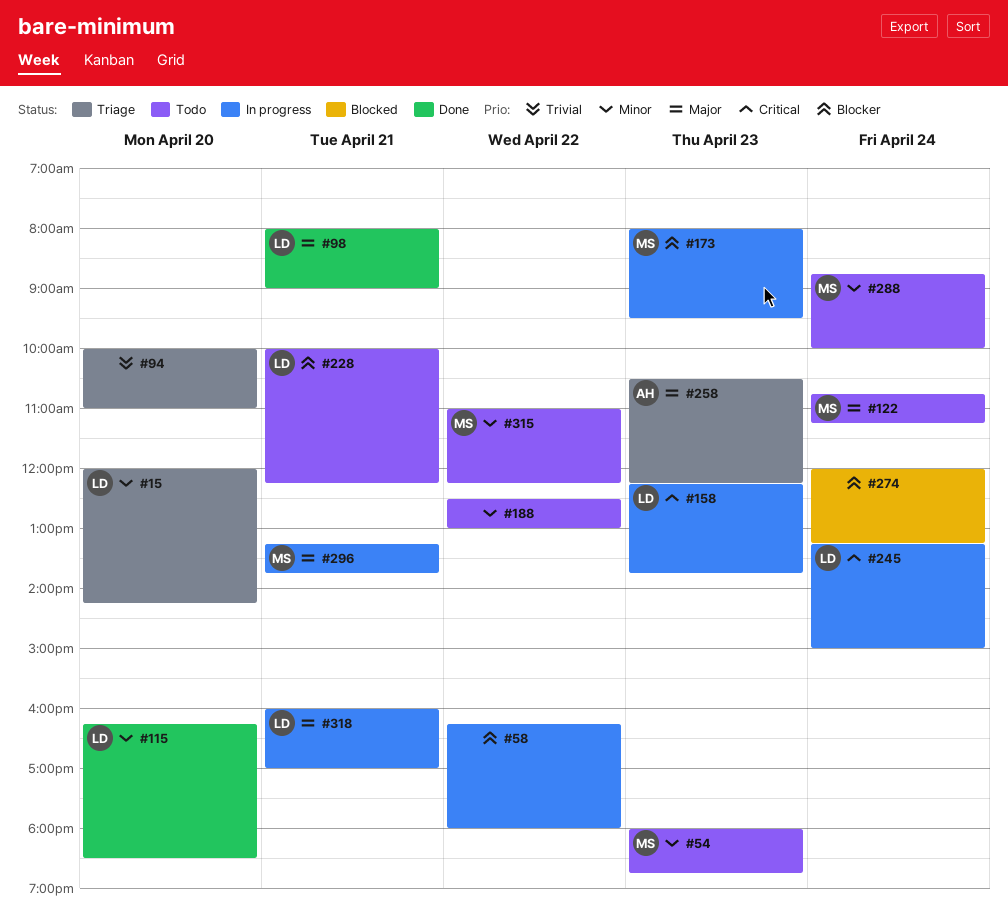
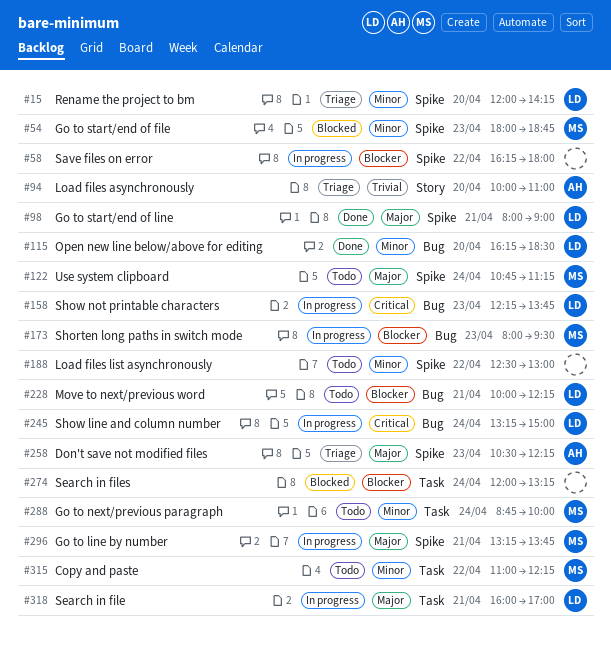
#54, status: Todo -> Blocked
#94, owner: none -> AH

